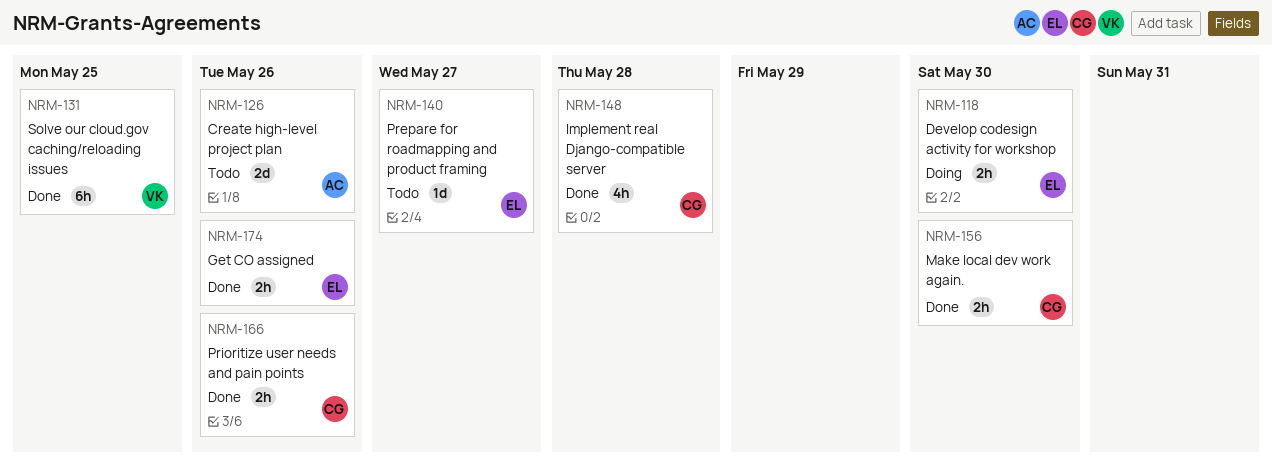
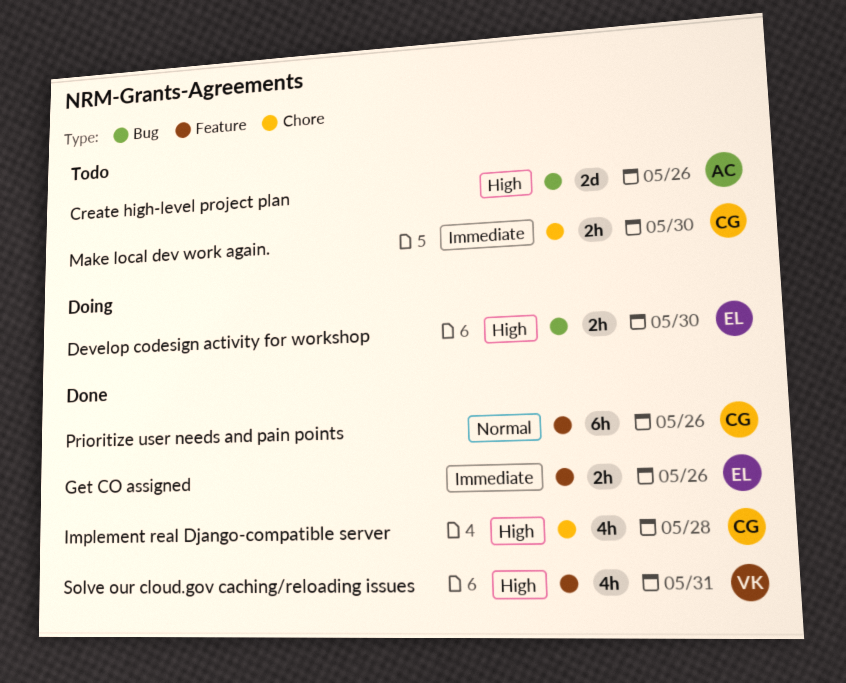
Make local dev work again., status: Done -> Todo
Prepare for roadmapping and product framing: present -> none
Prioritize user needs and pain points, estimate: 2h -> 6h
Solve our cloud.gov caching/reloading issues, estimate: 6h -> 4h
Solve our cloud.gov caching/reloading issues, due: May 25 -> May 31

